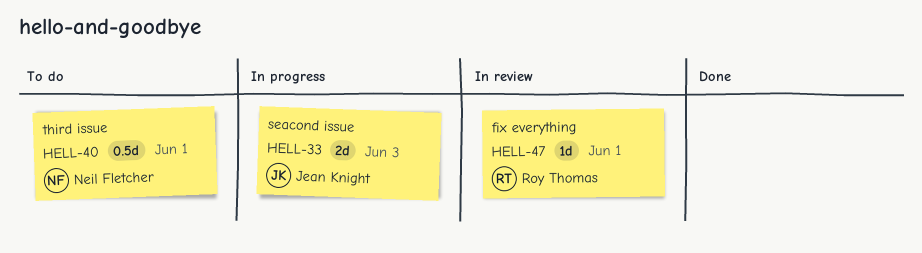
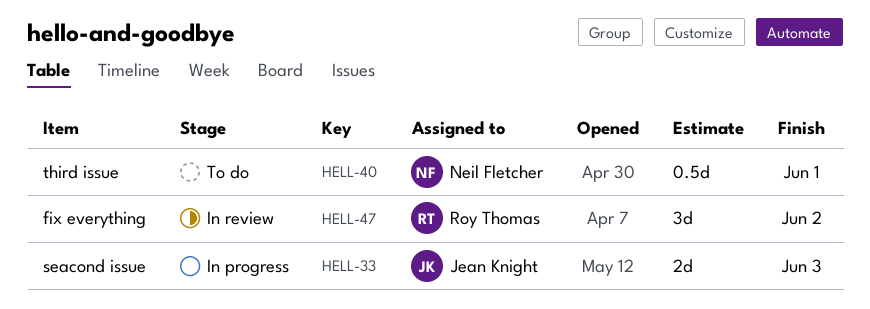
HELL-47, estimate: 1d -> 3d
HELL-47, due: Jun 1 -> Jun 2

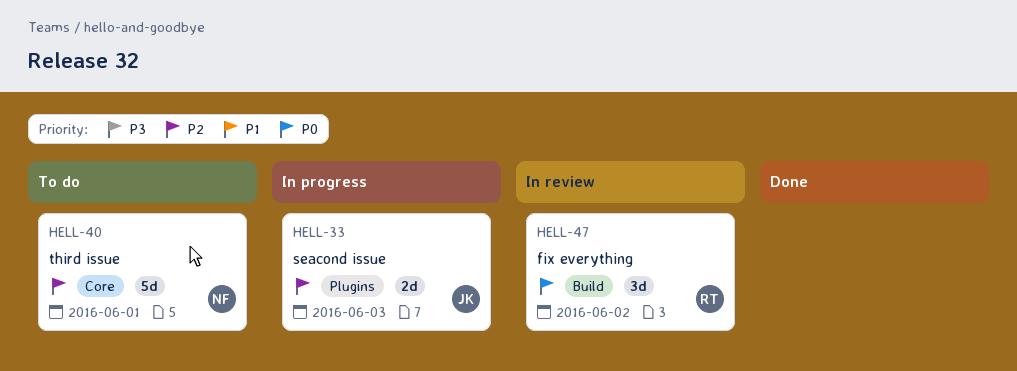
HELL-40, estimate: 0.5d -> 5d

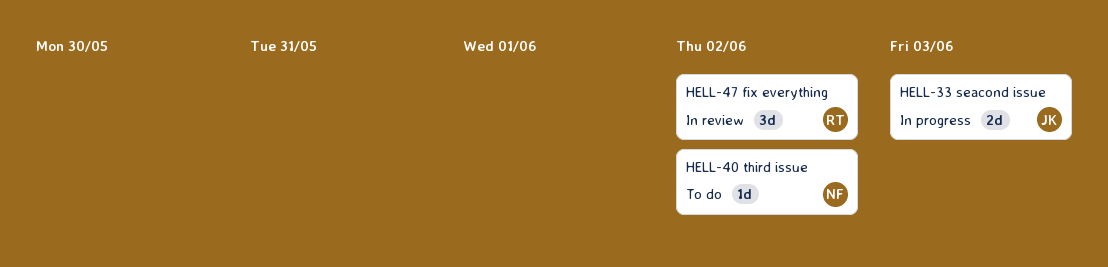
HELL-40, estimate: 5d -> 1d
HELL-40, due: Jun 1 -> Jun 2

